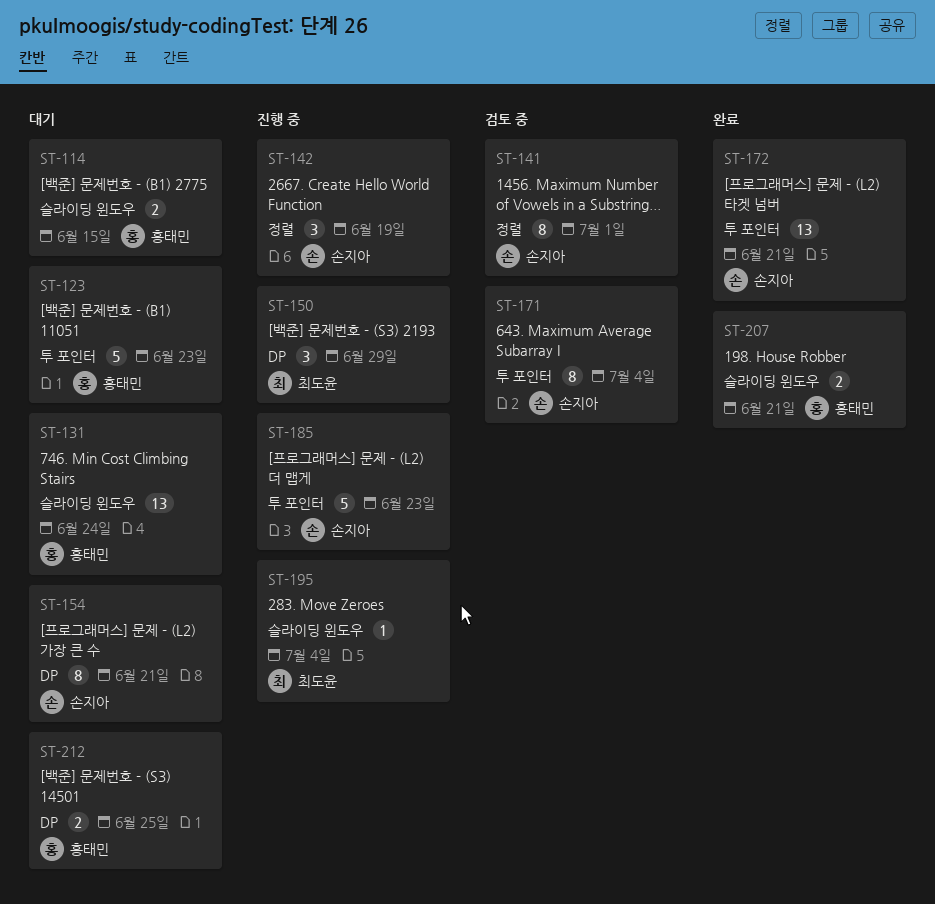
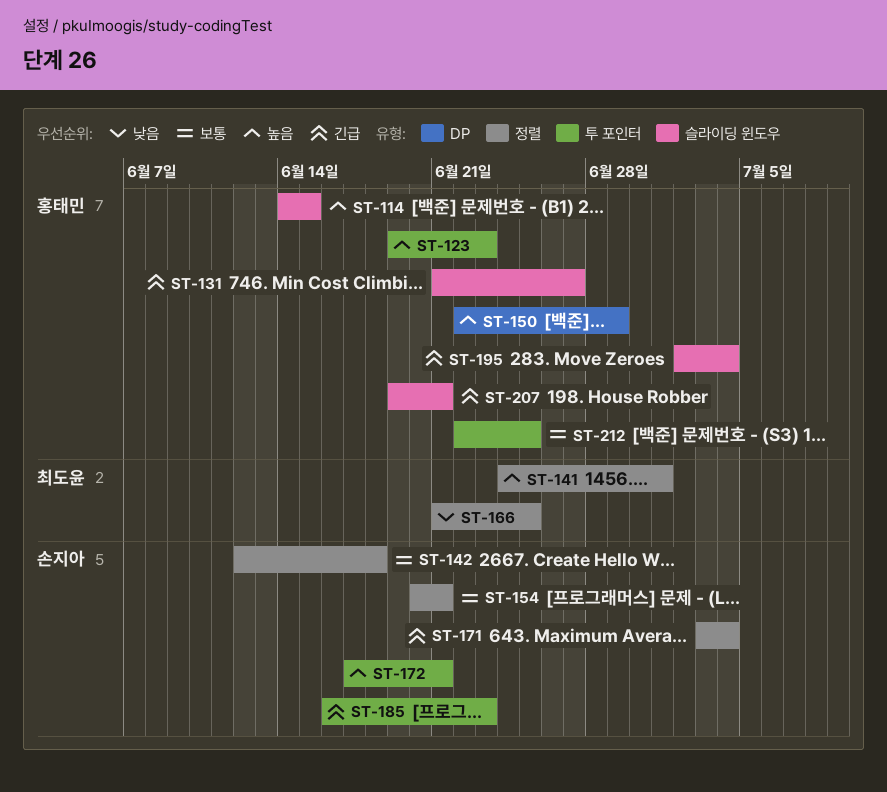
ST-131, due: Jun 24 -> Jun 27
ST-141, owner: 손지아 -> 최도윤
ST-142, due: Jun 19 -> Jun 18
ST-150, owner: 최도윤 -> 홍태민
ST-154, label: DP -> 정렬
ST-166: none -> present
ST-171, label: 투 포인터 -> 정렬
ST-195, owner: 최도윤 -> 홍태민
ST-212, label: DP -> 투 포인터

